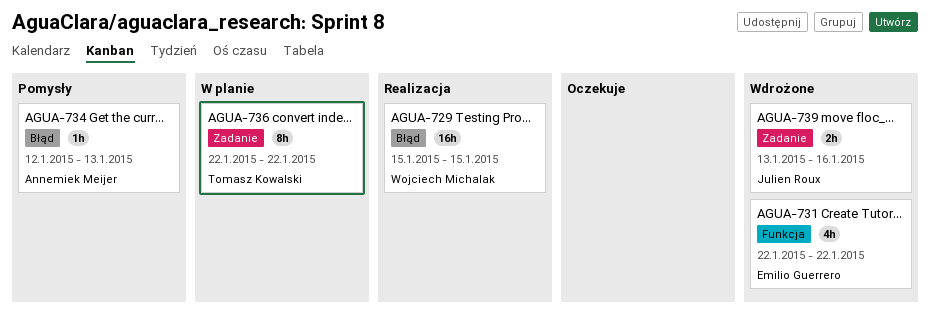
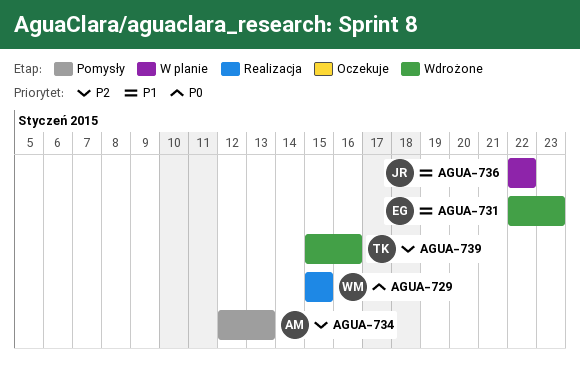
AGUA-731, due: Jan 22 -> Jan 23
AGUA-736, owner: Tomasz Kowalski -> Julien Roux
AGUA-739, owner: Julien Roux -> Tomasz Kowalski
AGUA-739, start: Jan 13 -> Jan 15

